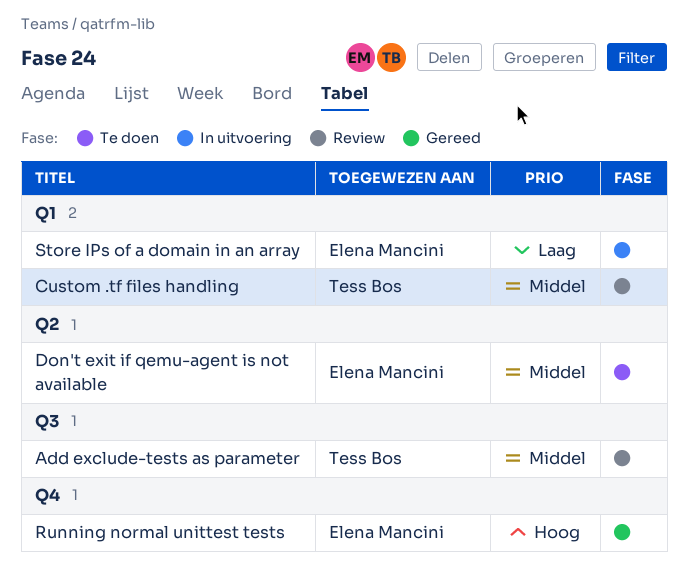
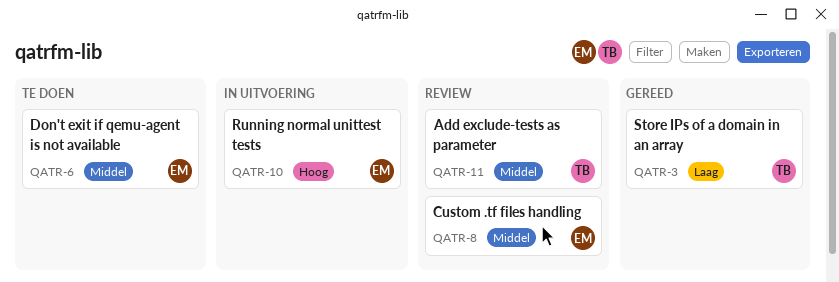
Custom .tf files handling, owner: Tess Bos -> Elena Mancini
Running normal unittest tests, status: Gereed -> In uitvoering
Store IPs of a domain in an array, status: In uitvoering -> Gereed
Store IPs of a domain in an array, owner: Elena Mancini -> Tess Bos

